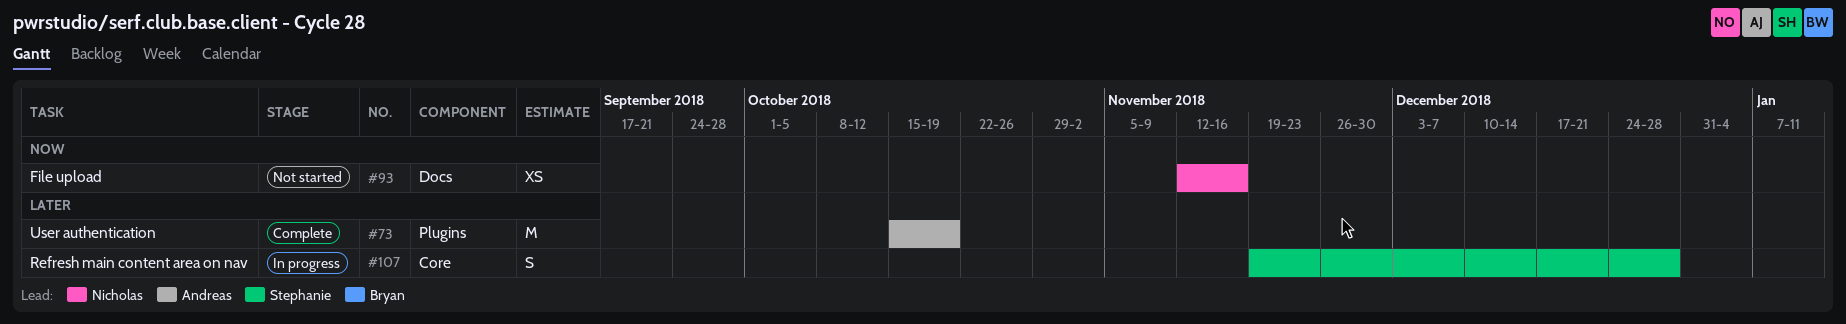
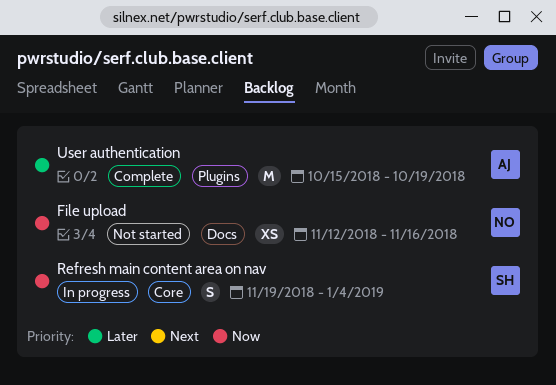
Refresh main content area on nav, priority: Later -> Now
Refresh main content area on nav, due: Dec 28 -> Jan 4

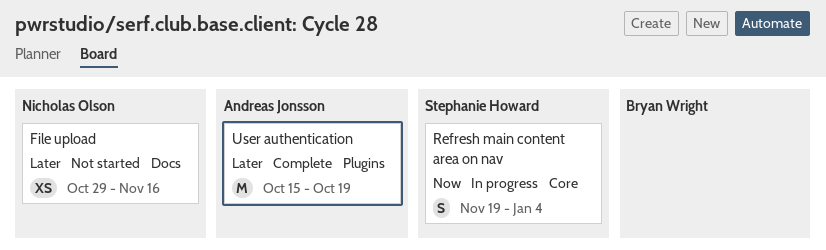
File upload, priority: Now -> Later
File upload, start: Nov 12 -> Oct 29

